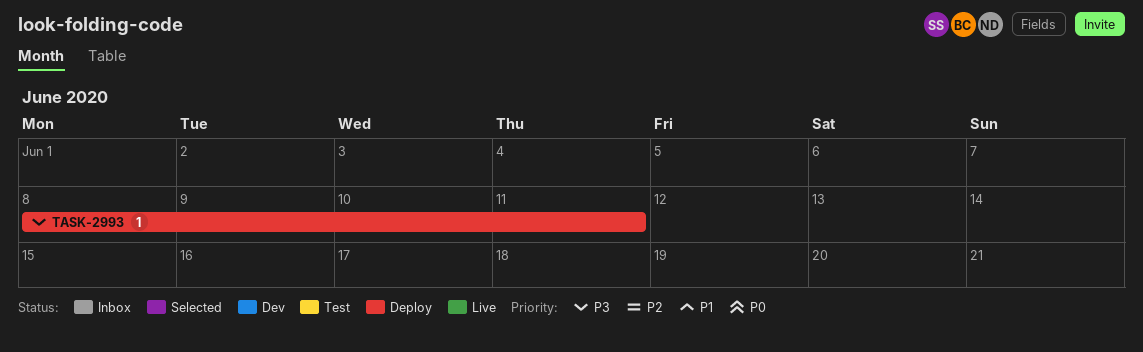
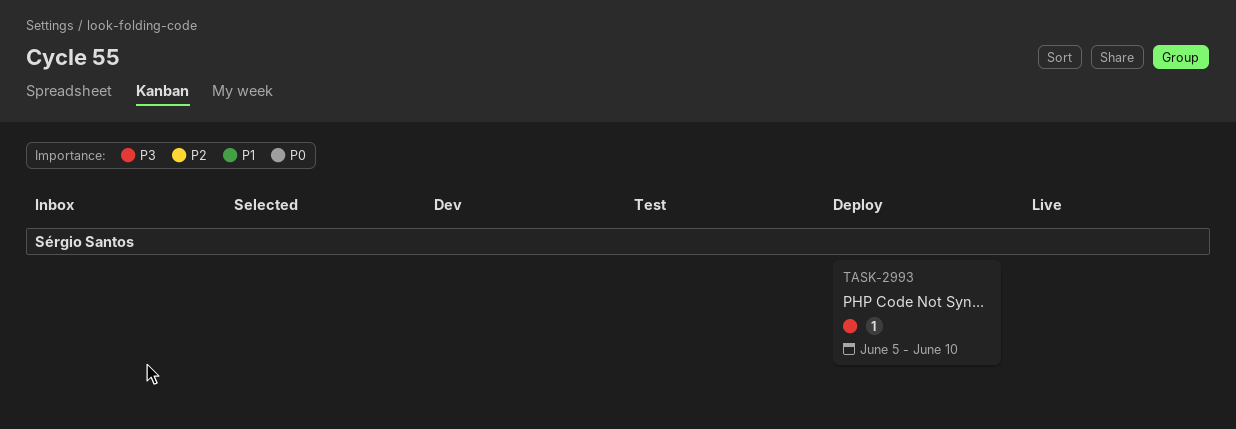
TASK-2993, start: Jun 8 -> Jun 5
TASK-2993, due: Jun 11 -> Jun 10

